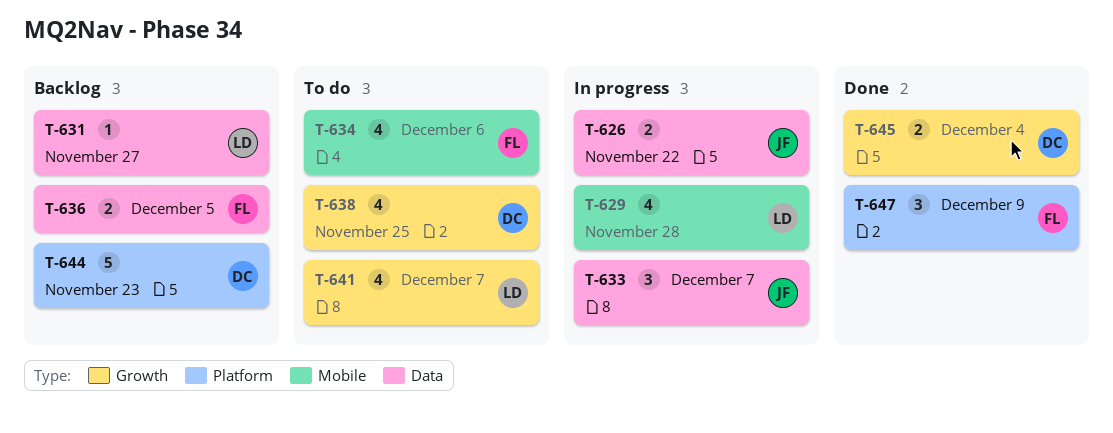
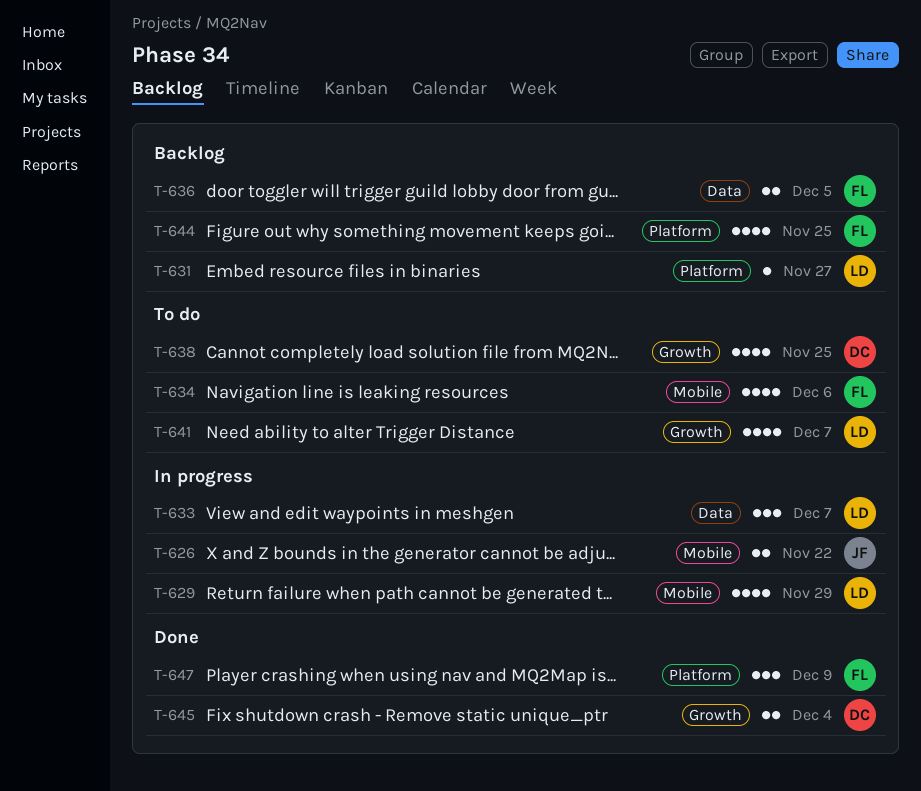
T-626, label: Data -> Mobile
T-629, due: Nov 28 -> Nov 29
T-631, label: Data -> Platform
T-633, owner: JF -> LD
T-644, owner: DC -> FL
T-644, estimate: 5 -> 4
T-644, due: Nov 23 -> Nov 25

